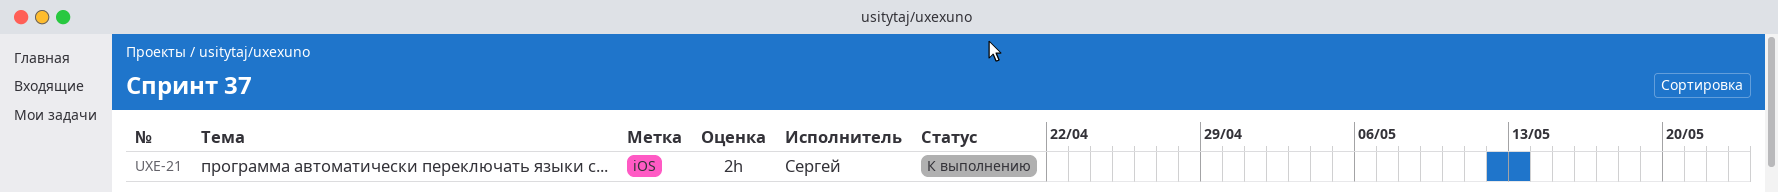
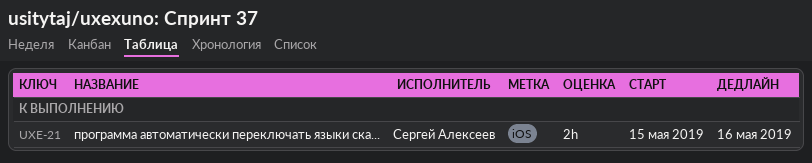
UXE-21, start: May 12 -> May 15
UXE-21, due: May 13 -> May 16

